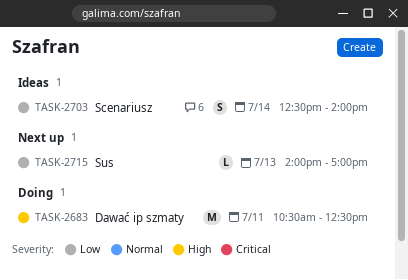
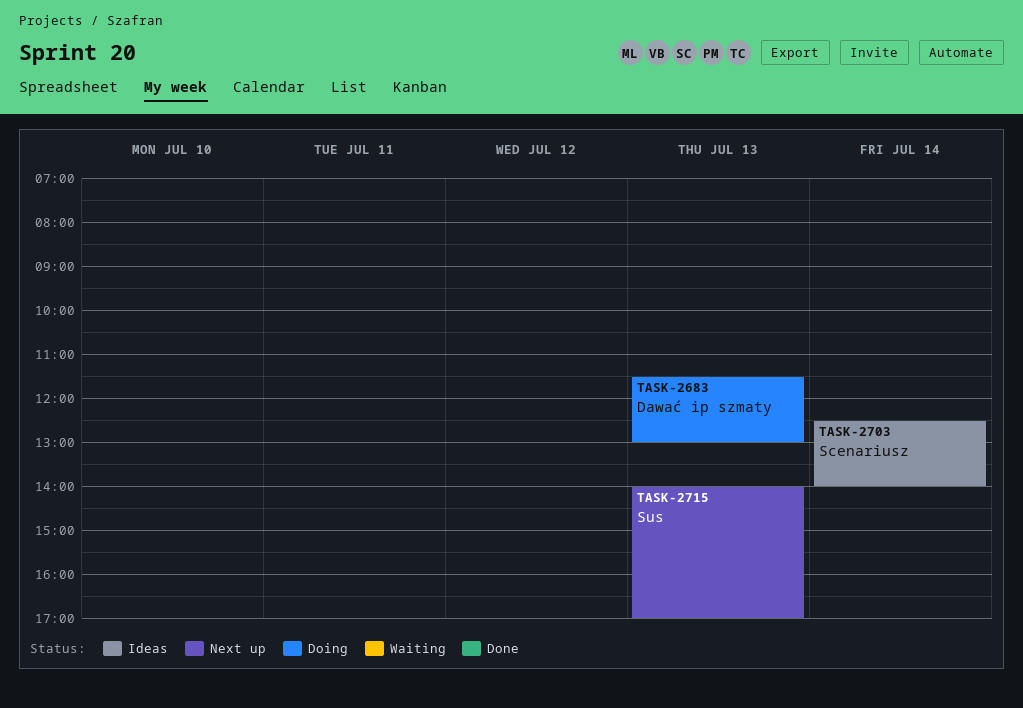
TASK-2683, day: Jul 11 -> Jul 13
TASK-2683, begins: 10:30 -> 11:30
TASK-2683, ends: 12:30 -> 13:00

